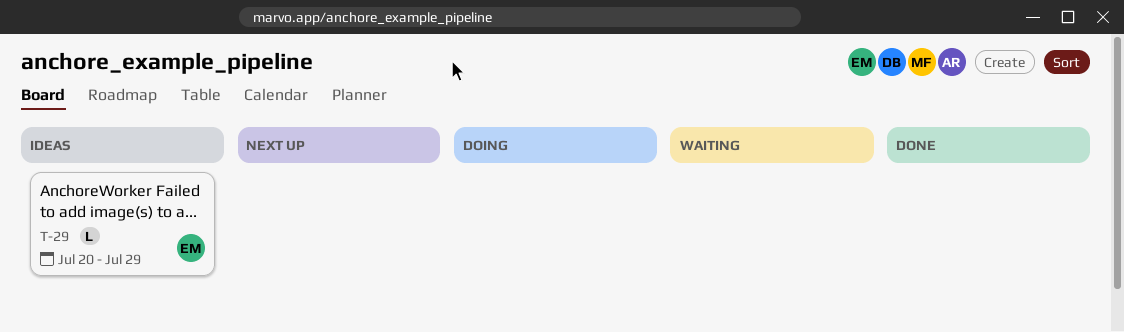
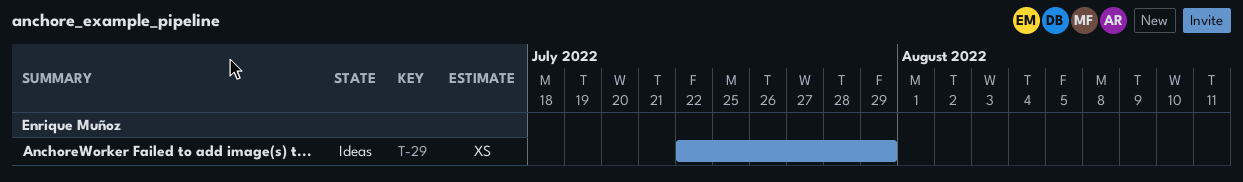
T-29, estimate: L -> XS
T-29, start: Jul 20 -> Jul 22

